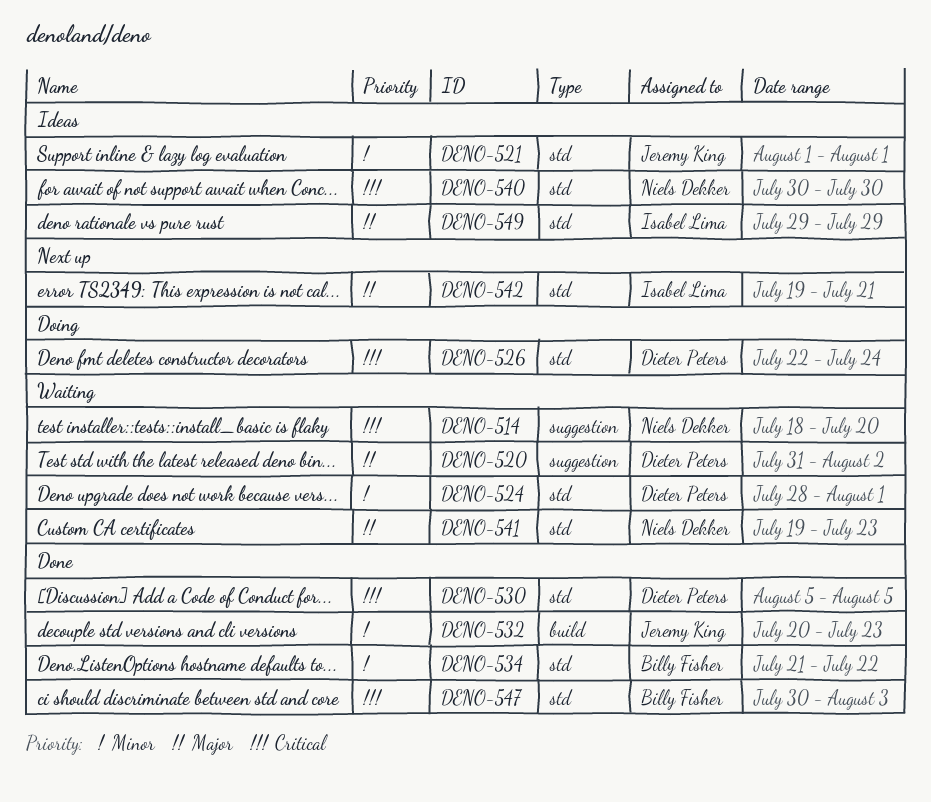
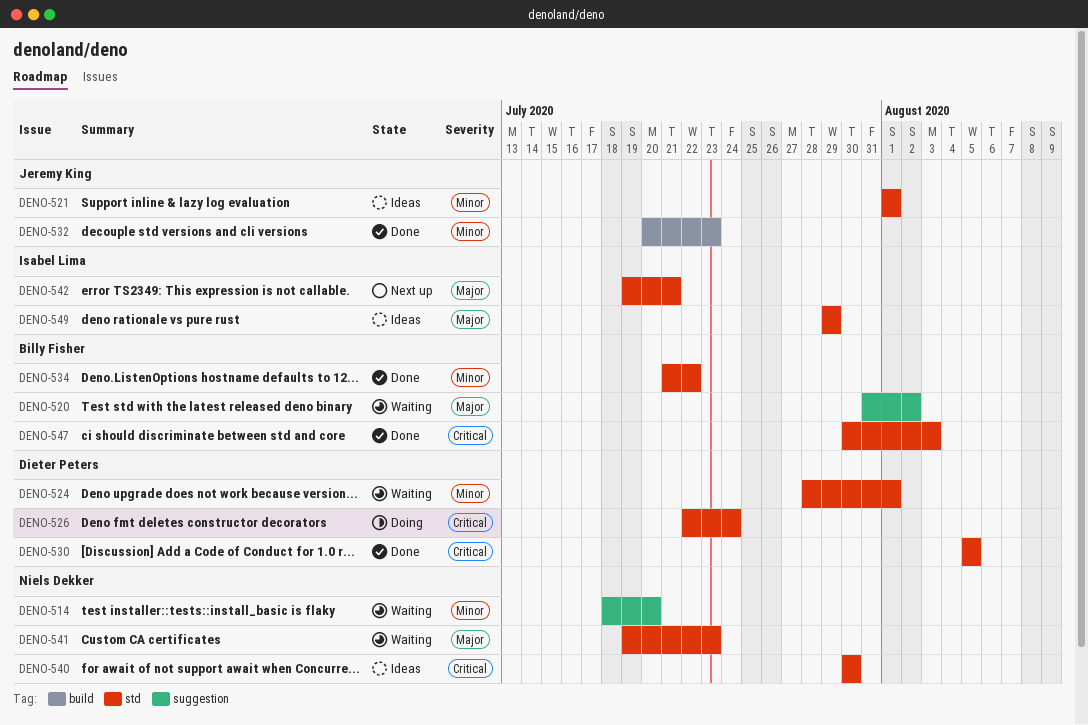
DENO-514, priority: Critical -> Minor
DENO-520, owner: Dieter Peters -> Billy Fisher

